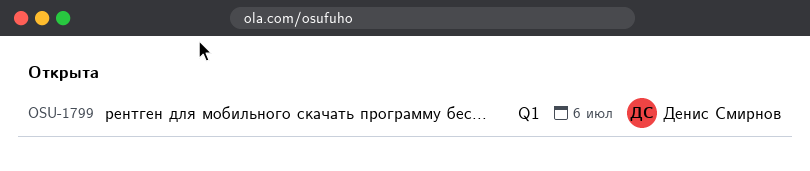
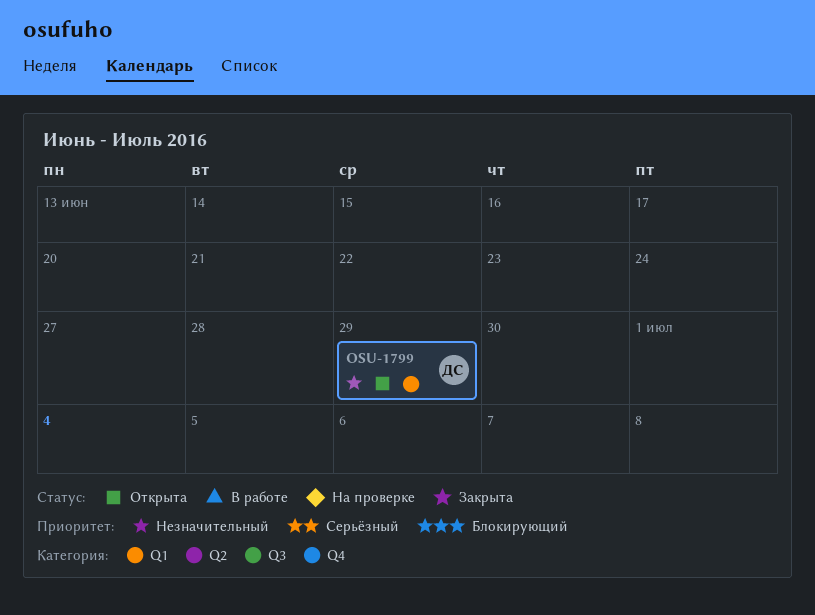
OSU-1799, due: Jul 6 -> Jun 29

